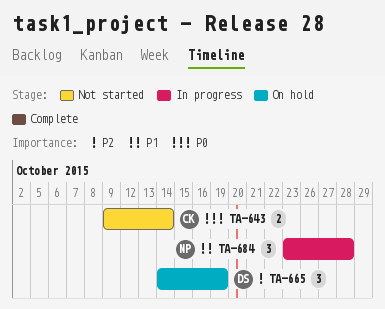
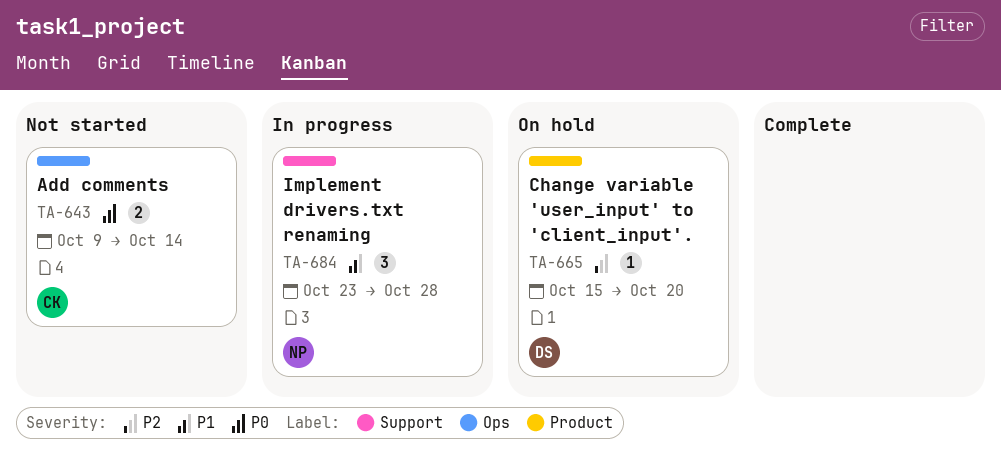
TA-665, estimate: 3 -> 1
TA-665, start: Oct 14 -> Oct 15
TA-665, due: Oct 19 -> Oct 20

